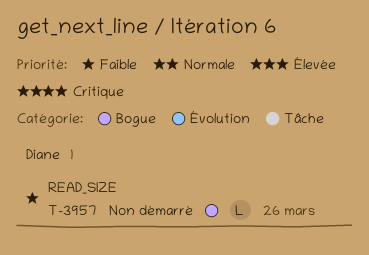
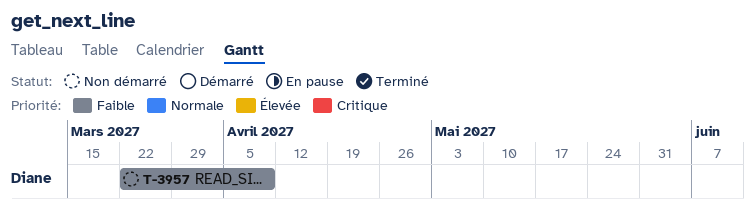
T-3957, due: Mar 26 -> Apr 9

